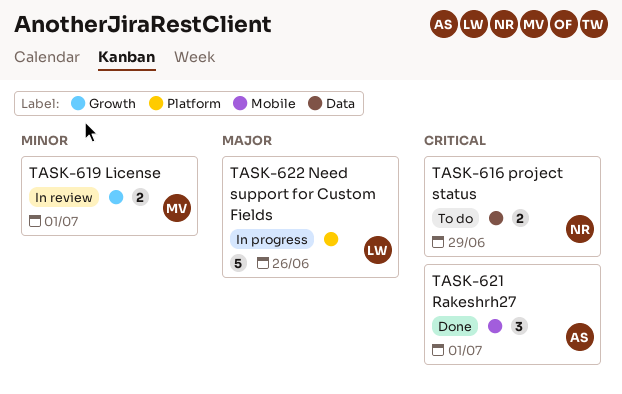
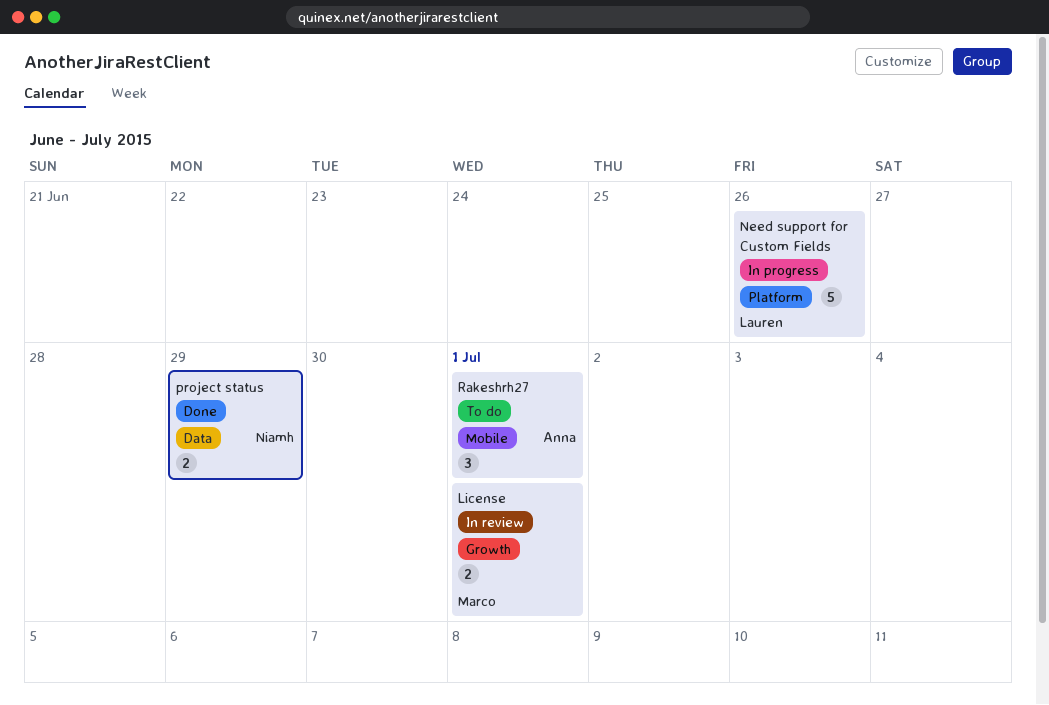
project status, status: To do -> Done
Rakeshrh27, status: Done -> To do

